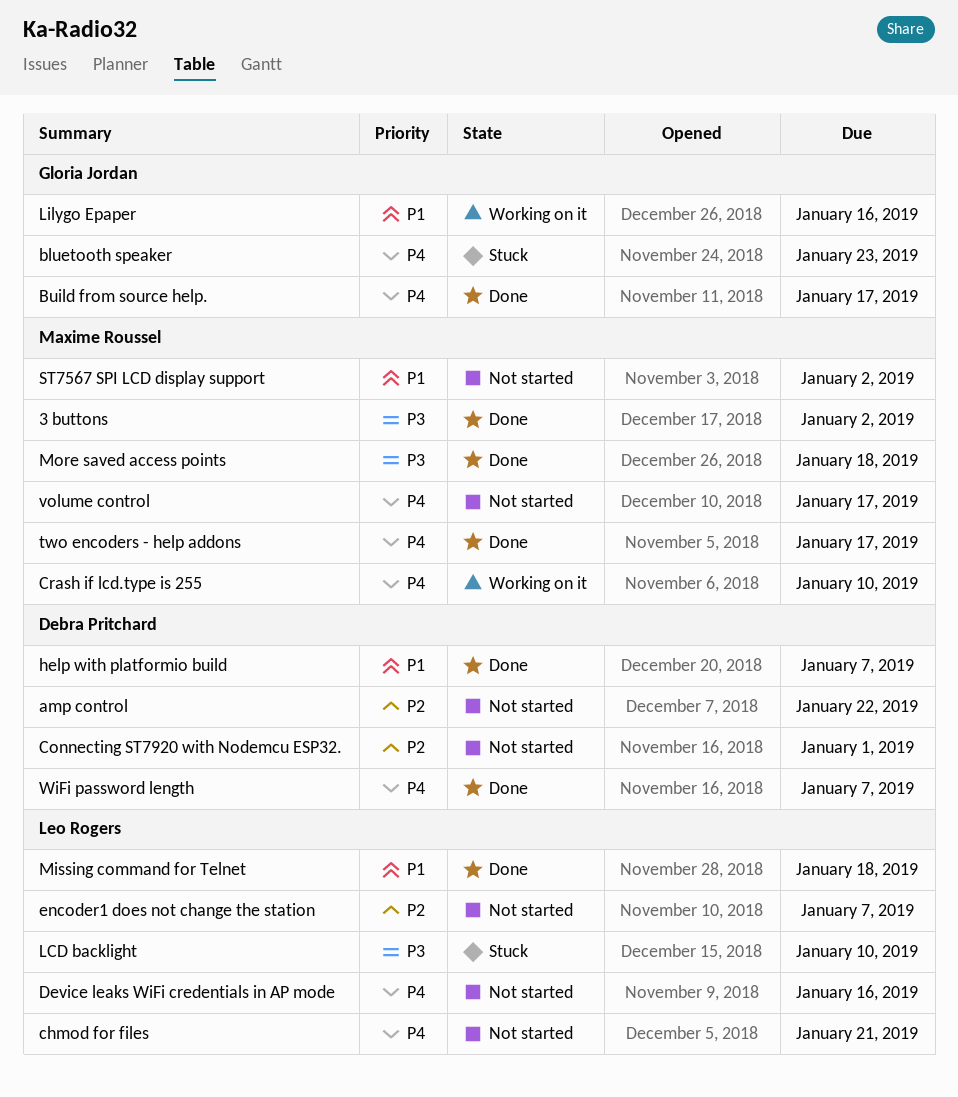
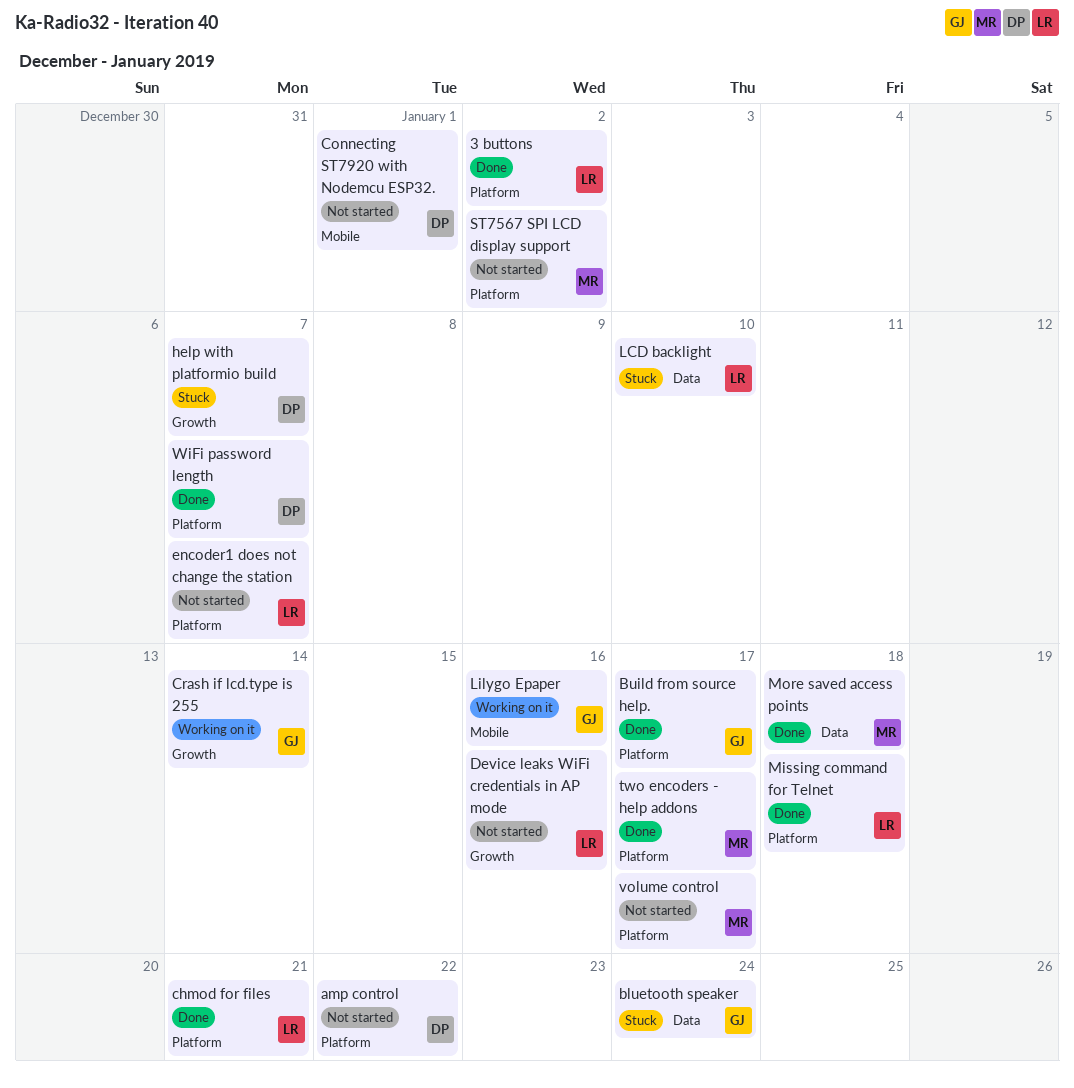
3 buttons, owner: Maxime Roussel -> Leo Rogers
bluetooth speaker, due: Jan 23 -> Jan 24
chmod for files, status: Not started -> Done
Crash if lcd.type is 255, owner: Maxime Roussel -> Gloria Jordan
Crash if lcd.type is 255, due: Jan 10 -> Jan 14
help with platformio build, status: Done -> Stuck

